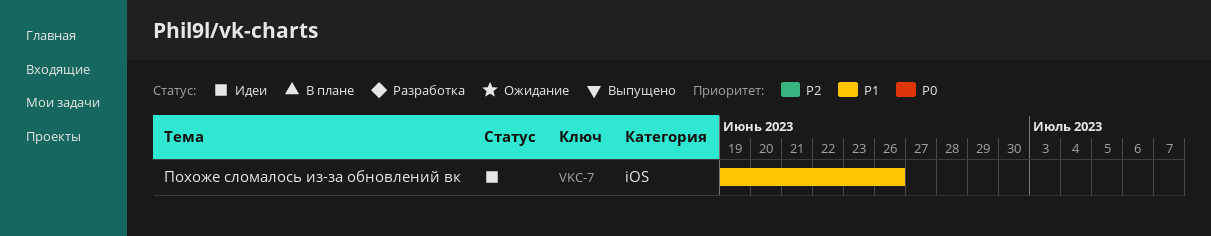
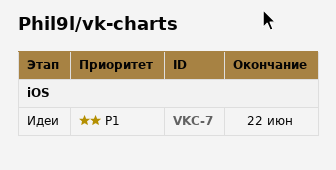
VKC-7, due: Jun 26 -> Jun 22

